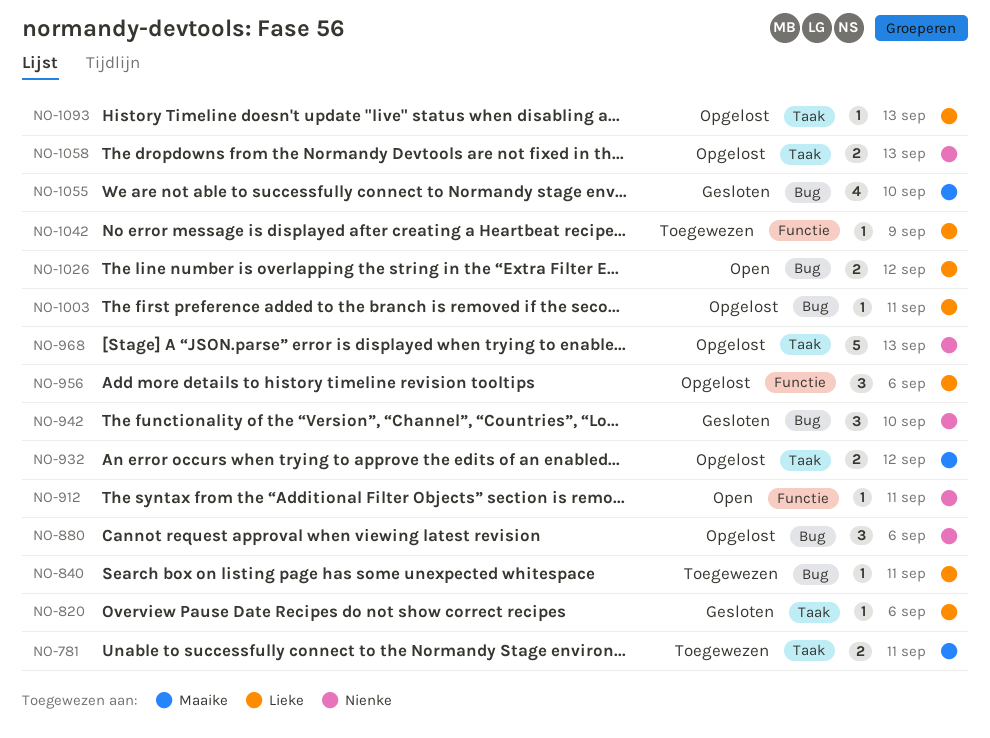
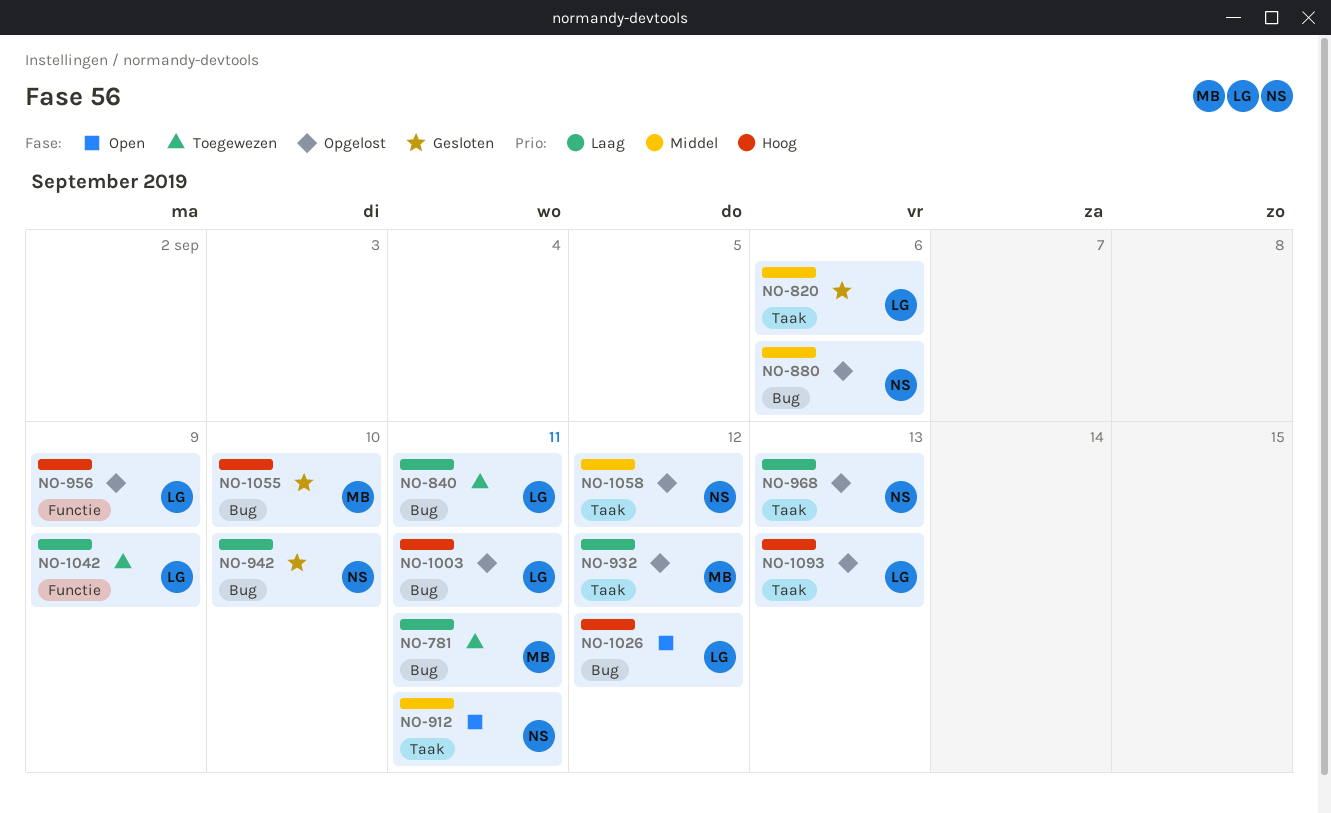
NO-781, label: Taak -> Bug
NO-912, label: Functie -> Taak
NO-956, due: Sep 6 -> Sep 9
NO-1058, due: Sep 13 -> Sep 12

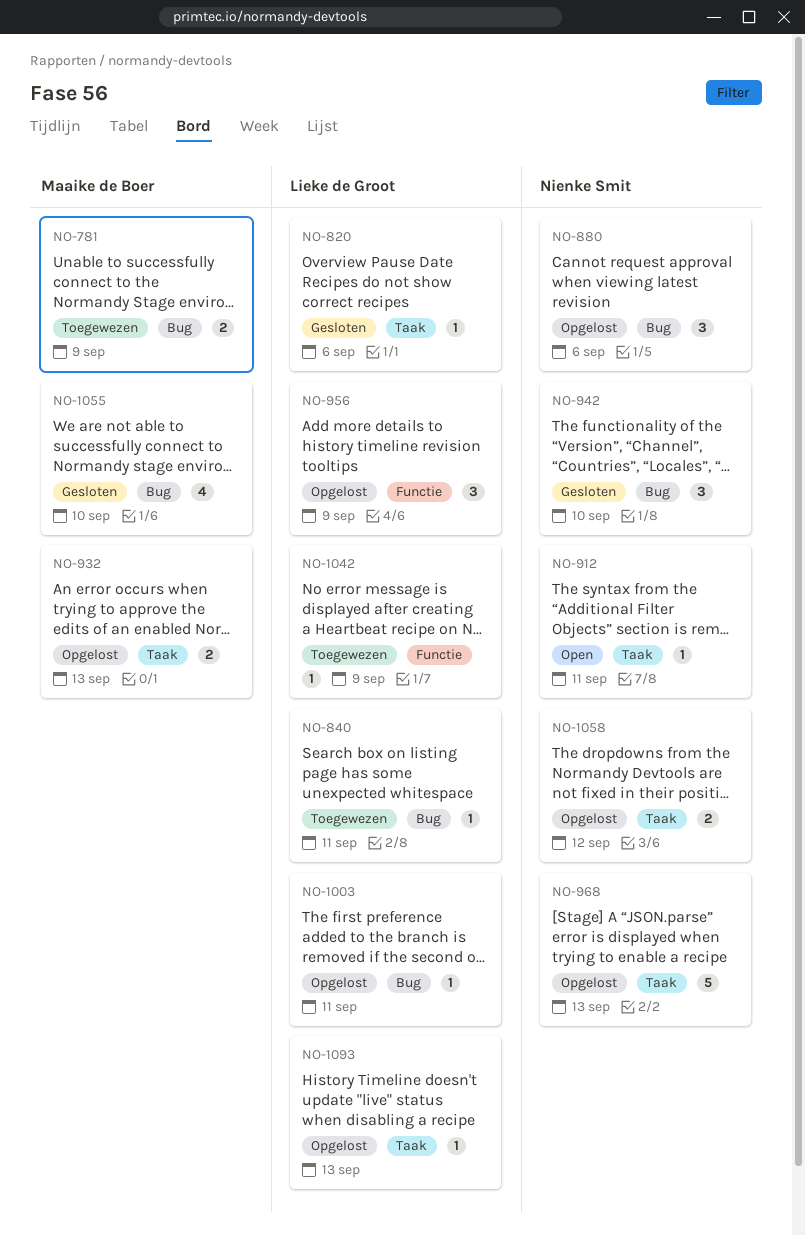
NO-781, due: Sep 11 -> Sep 9
NO-932, due: Sep 12 -> Sep 13
NO-1026: present -> none

